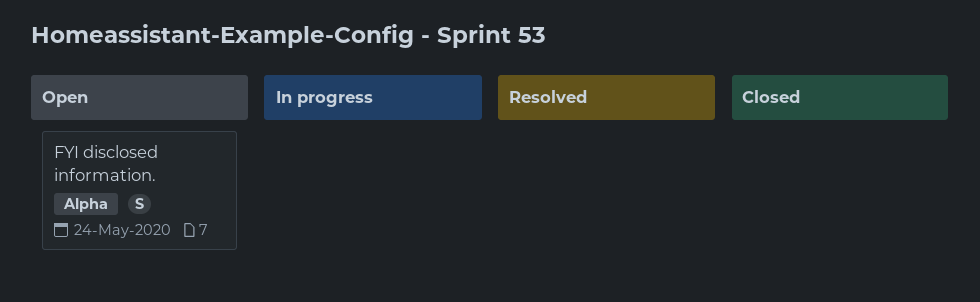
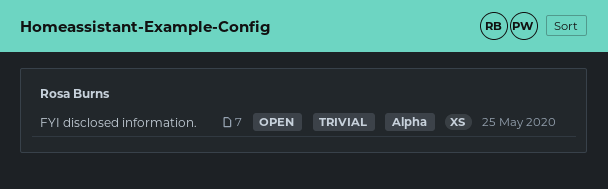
FYI disclosed information., estimate: S -> XS
FYI disclosed information., due: May 24 -> May 25

